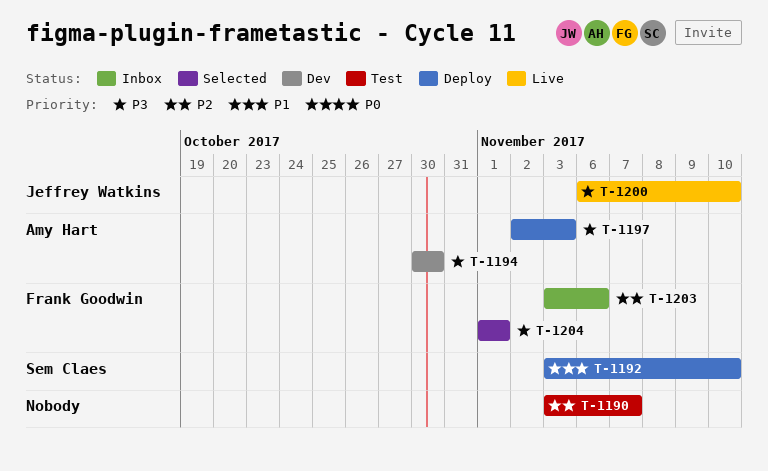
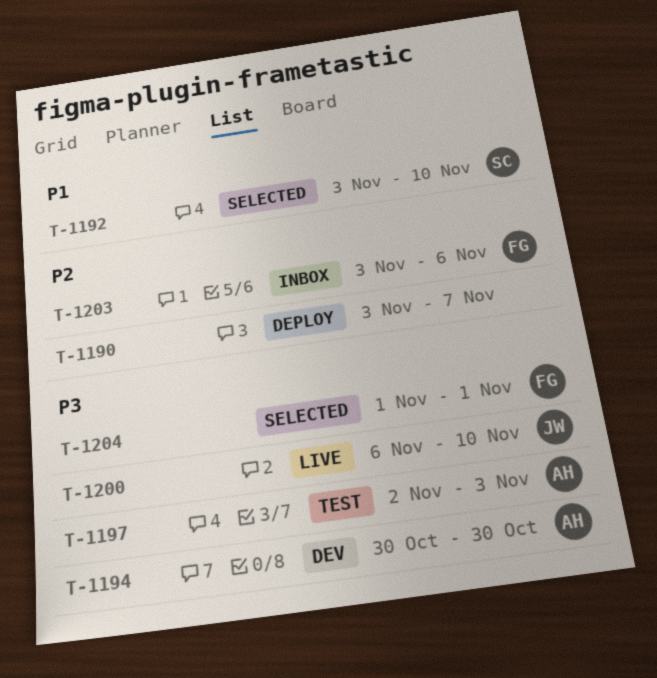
T-1190, status: Test -> Deploy
T-1192, status: Deploy -> Selected
T-1197, status: Deploy -> Test

